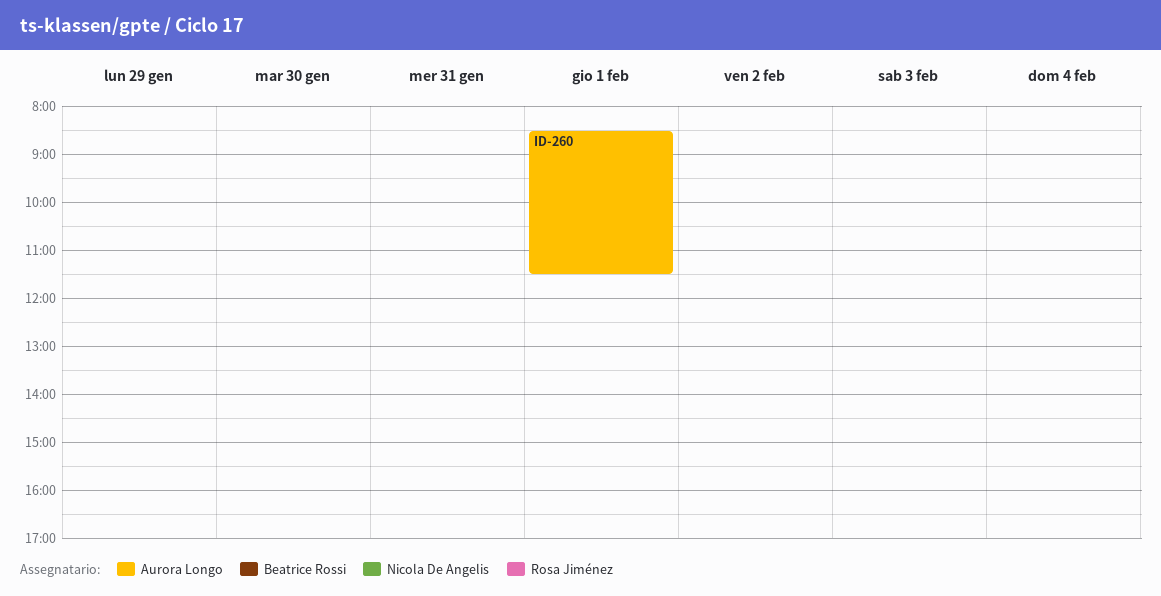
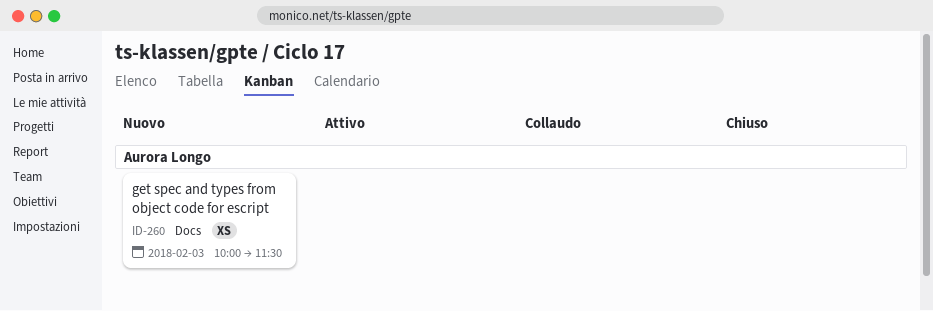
ID-260, day: Feb 1 -> Feb 3
ID-260, begins: 08:30 -> 10:00

